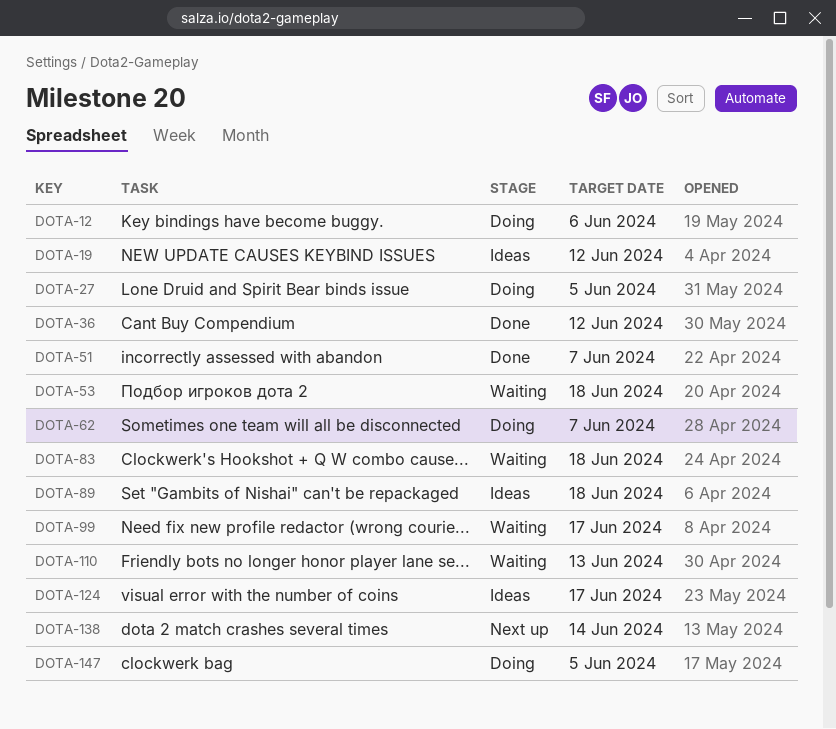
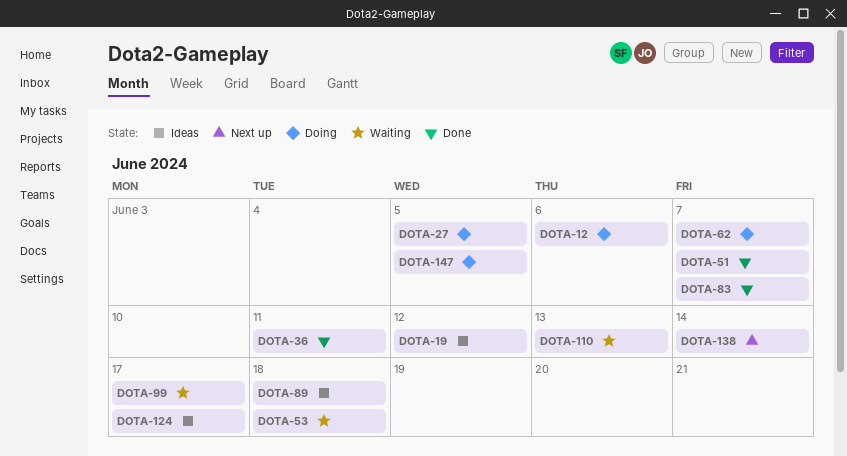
DOTA-36, due: Jun 12 -> Jun 11
DOTA-83, status: Waiting -> Done
DOTA-83, due: Jun 18 -> Jun 7

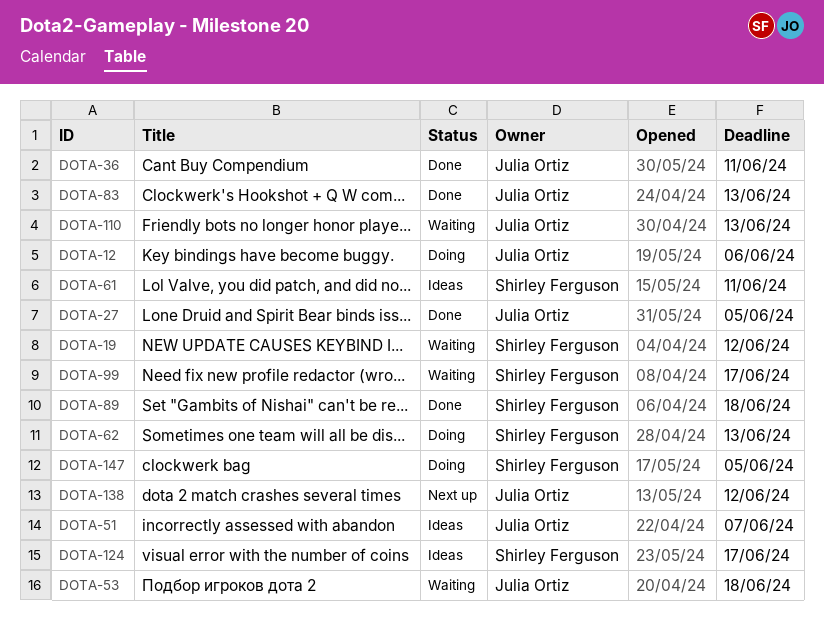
DOTA-19, status: Ideas -> Waiting
DOTA-27, status: Doing -> Done
DOTA-51, status: Done -> Ideas
DOTA-61: none -> present
DOTA-62, due: Jun 7 -> Jun 13
DOTA-83, due: Jun 7 -> Jun 13
DOTA-89, status: Ideas -> Done
DOTA-138, due: Jun 14 -> Jun 12

